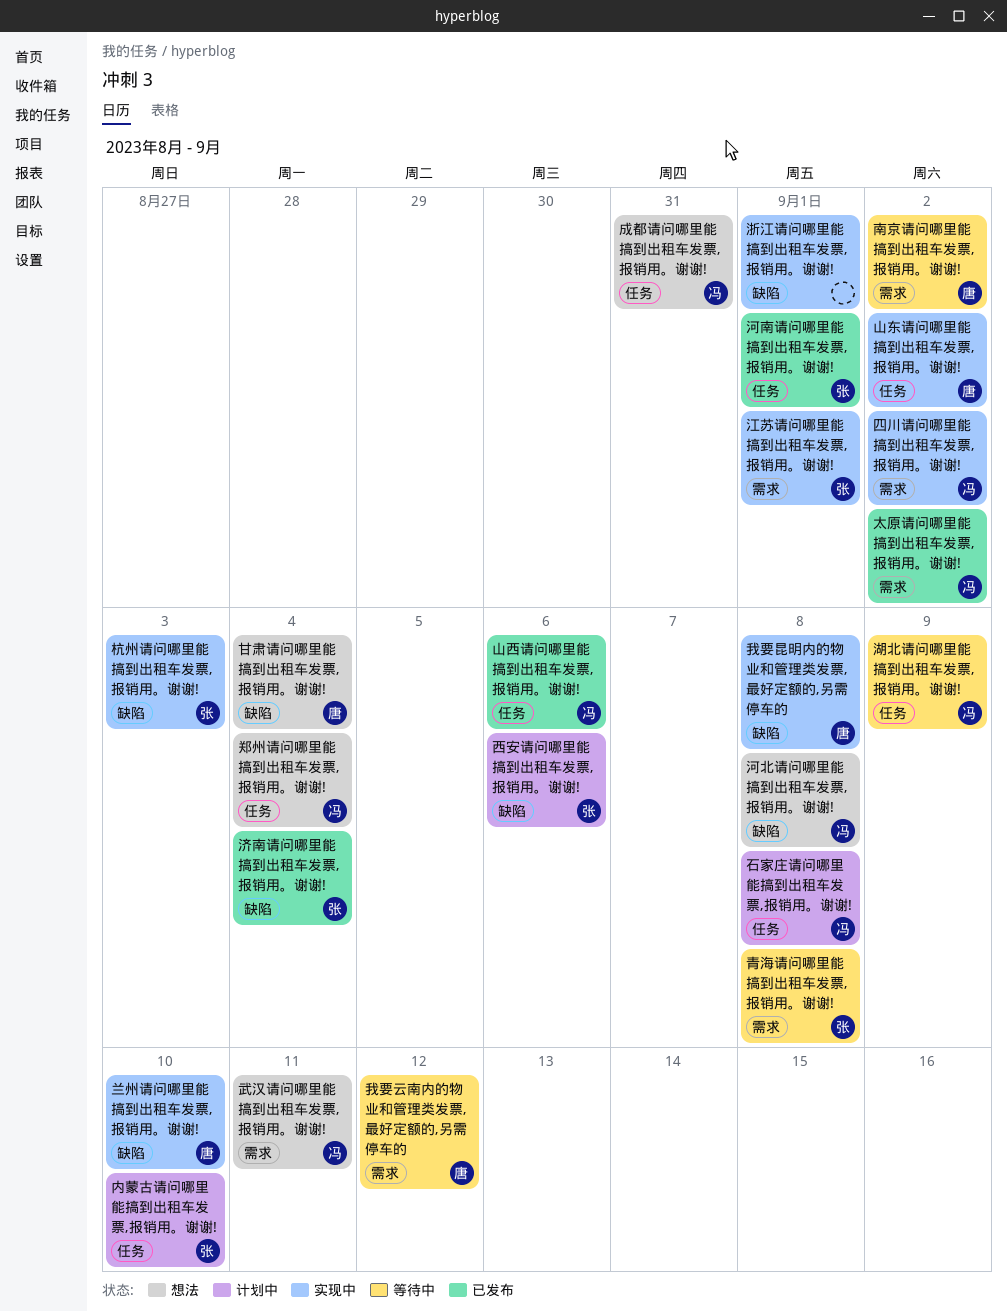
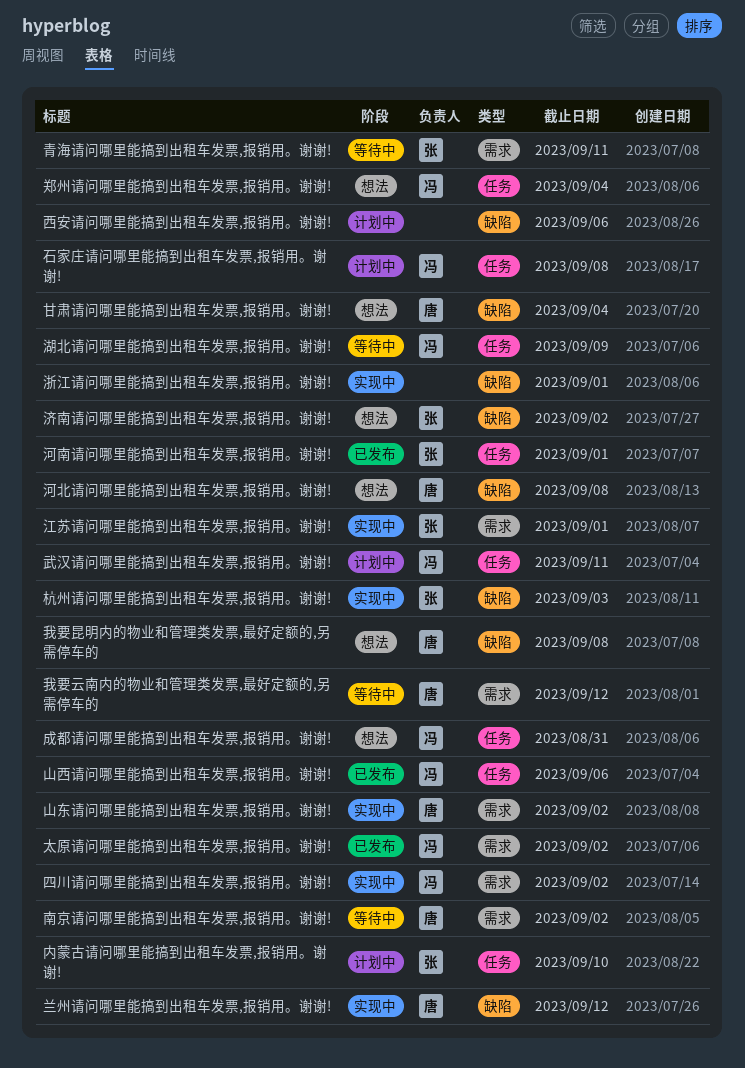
兰州请问哪里能搞到出租车发票,报销用。谢谢!, due: Sep 10 -> Sep 12
山东请问哪里能搞到出租车发票,报销用。谢谢!, label: 任务 -> 需求
我要昆明内的物业和管理类发票,最好定额的,另需停车的, status: 实现中 -> 想法
武汉请问哪里能搞到出租车发票,报销用。谢谢!, status: 想法 -> 计划中
武汉请问哪里能搞到出租车发票,报销用。谢谢!, label: 需求 -> 任务
河北请问哪里能搞到出租车发票,报销用。谢谢!, owner: 冯 -> 唐
济南请问哪里能搞到出租车发票,报销用。谢谢!, status: 已发布 -> 想法
济南请问哪里能搞到出租车发票,报销用。谢谢!, due: Sep 4 -> Sep 2
西安请问哪里能搞到出租车发票,报销用。谢谢!, owner: 张 -> none
青海请问哪里能搞到出租车发票,报销用。谢谢!, due: Sep 8 -> Sep 11

